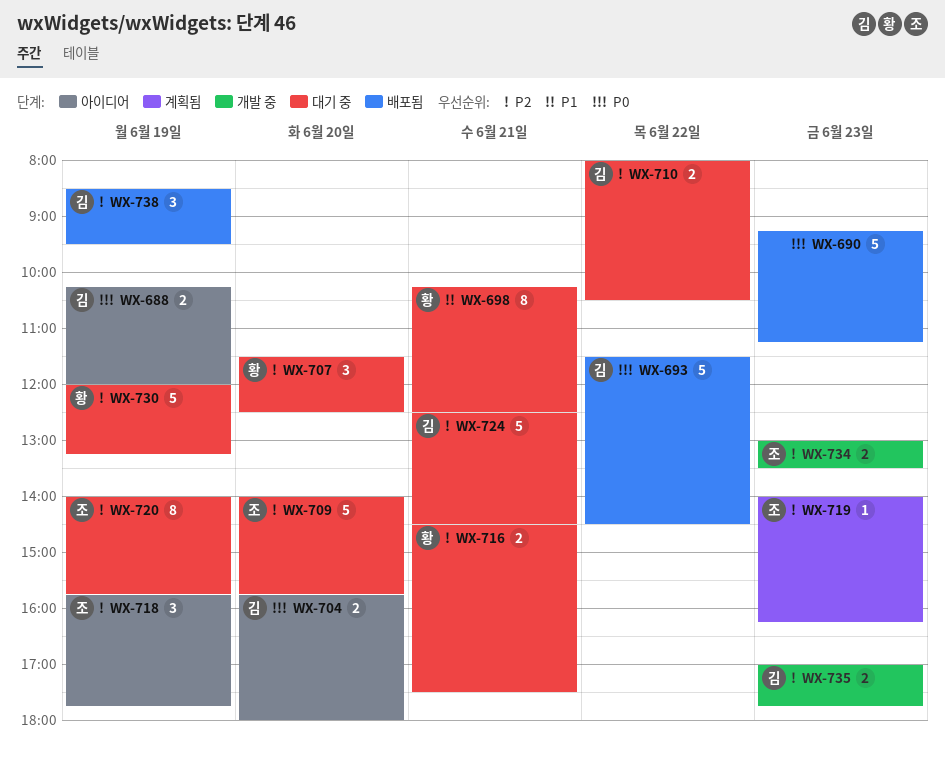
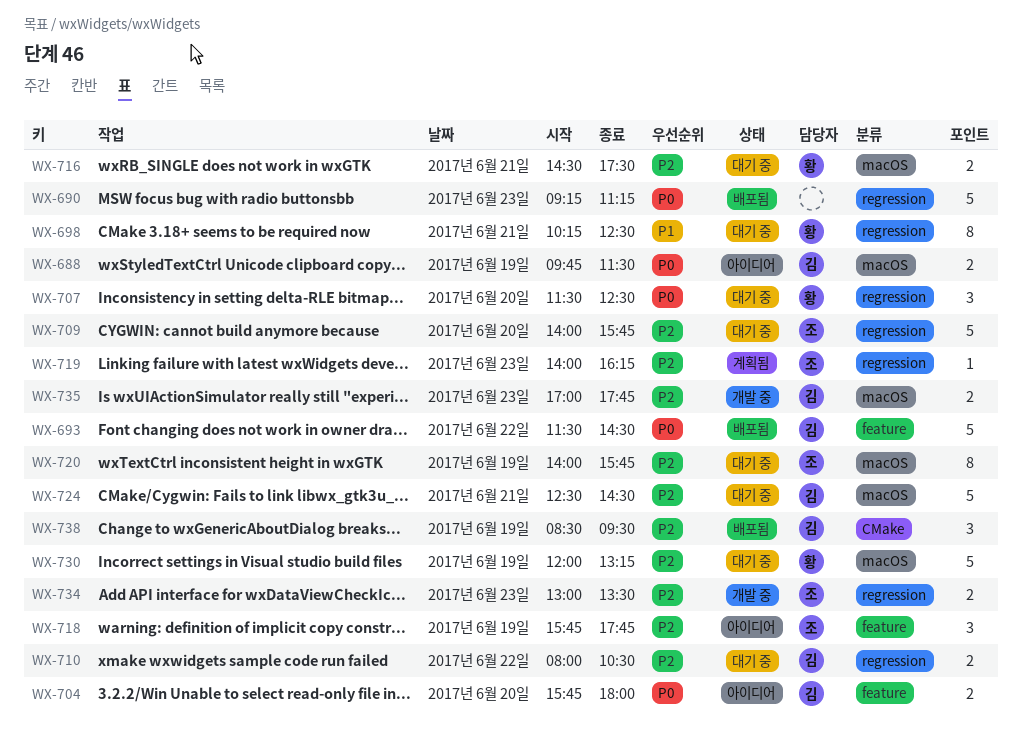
WX-688, begins: 10:15 -> 09:45
WX-688, ends: 12:00 -> 11:30
WX-707, priority: P2 -> P0

